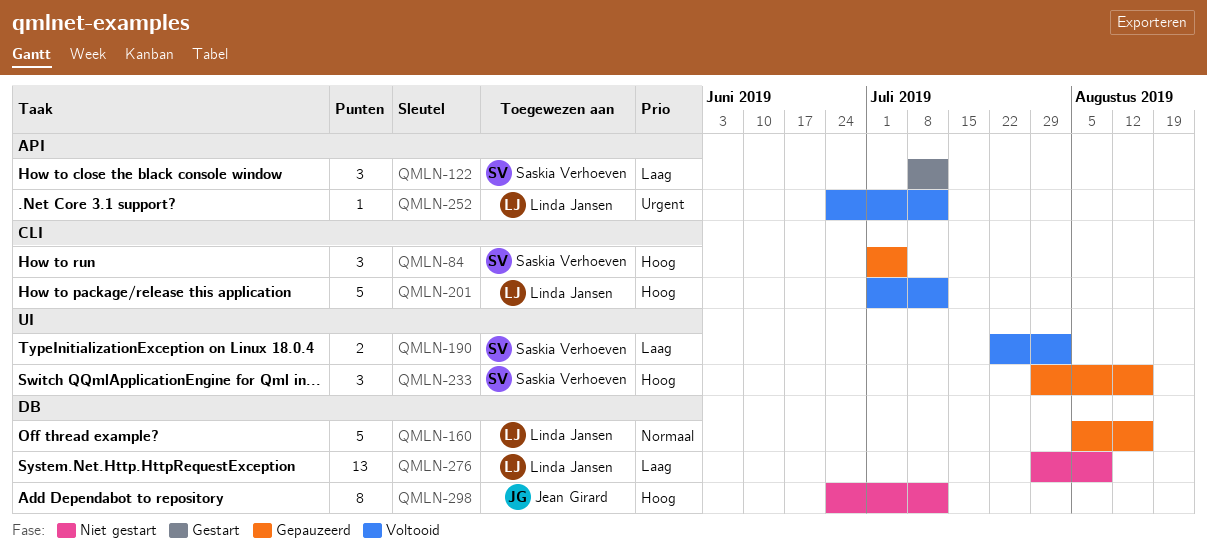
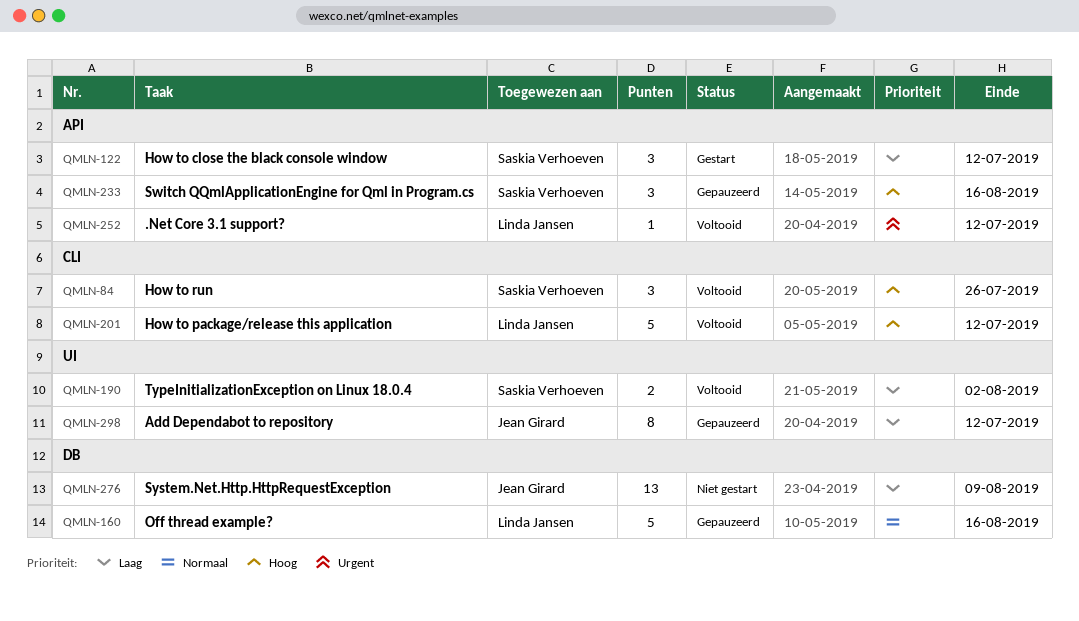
QMLN-84, status: Gepauzeerd -> Voltooid
QMLN-84, due: Jul 5 -> Jul 26
QMLN-233, label: UI -> API
QMLN-276, owner: Linda Jansen -> Jean Girard
QMLN-298, status: Niet gestart -> Gepauzeerd
QMLN-298, priority: Hoog -> Laag
QMLN-298, label: DB -> UI

